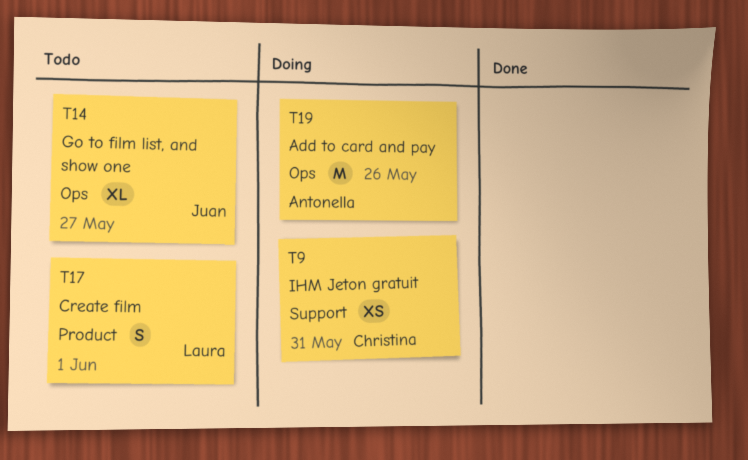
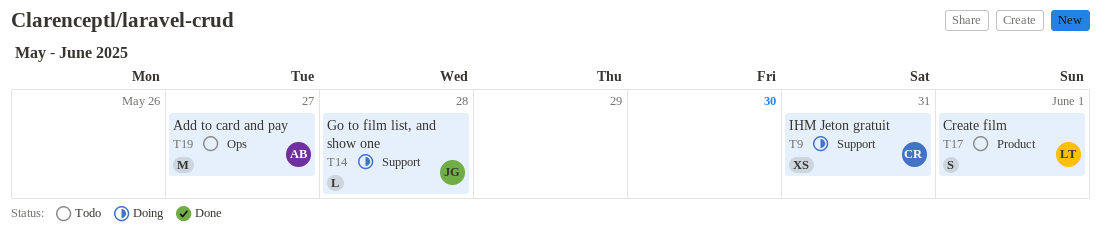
T14, status: Todo -> Doing
T14, label: Ops -> Support
T14, estimate: XL -> L
T14, day: May 27 -> May 28
T19, status: Doing -> Todo
T19, day: May 26 -> May 27

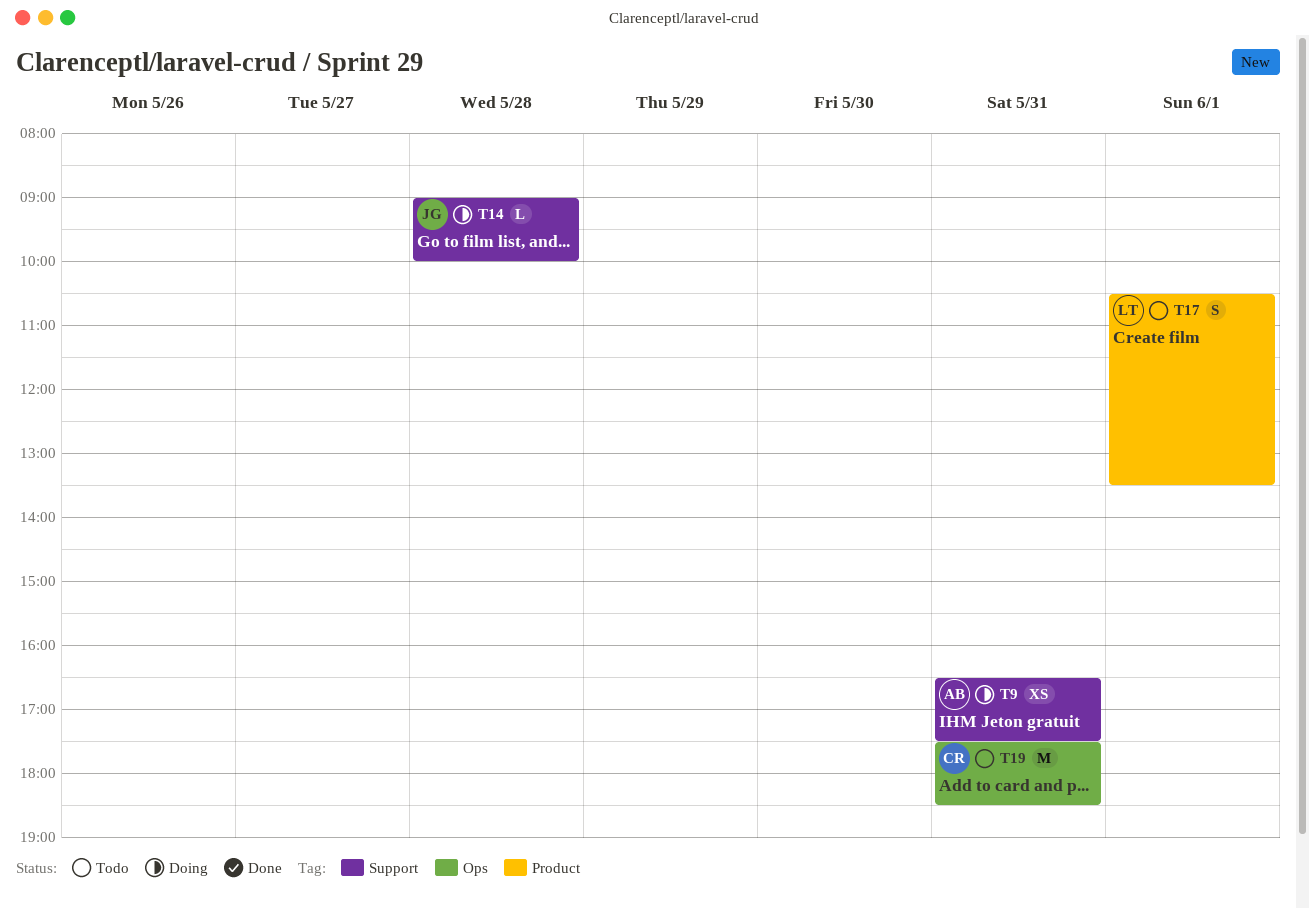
T9, owner: CR -> AB
T19, owner: AB -> CR
T19, day: May 27 -> May 31

